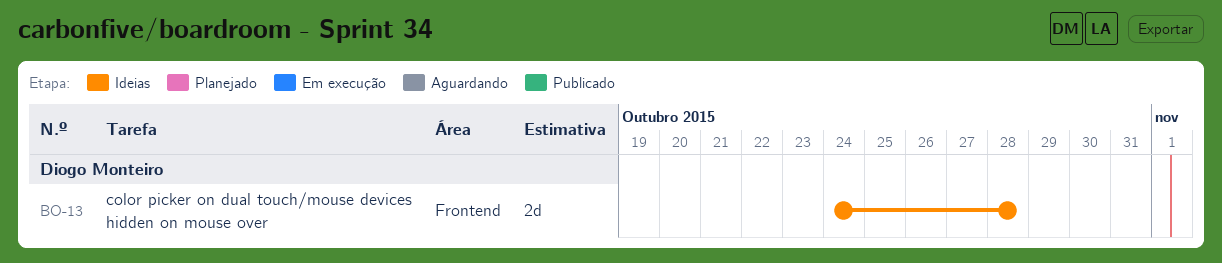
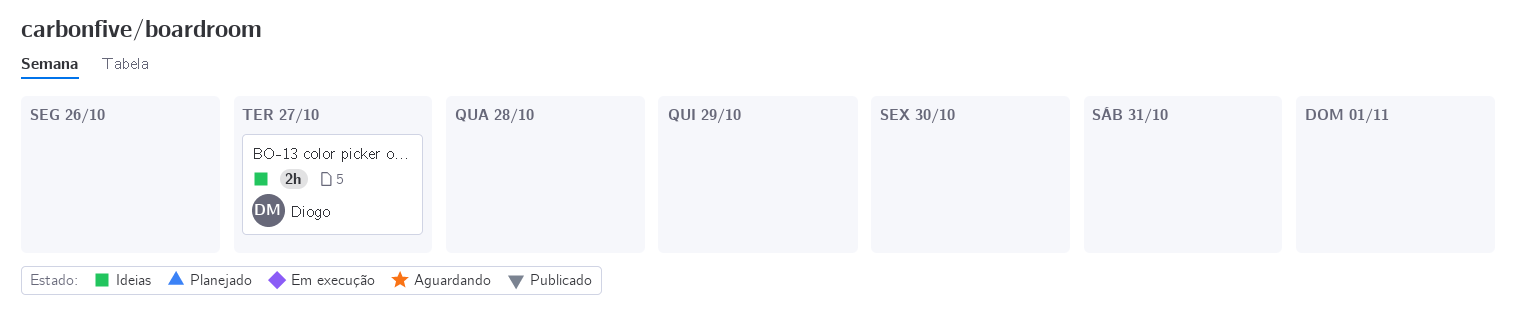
BO-13, estimate: 2d -> 2h
BO-13, due: Oct 28 -> Oct 27

